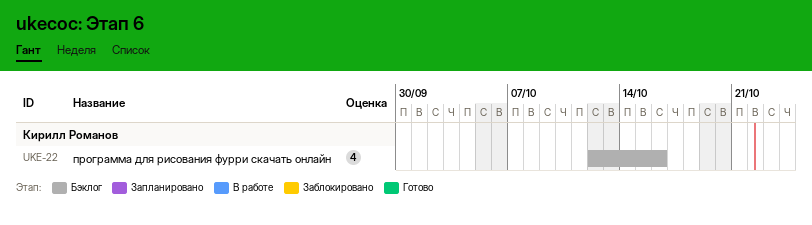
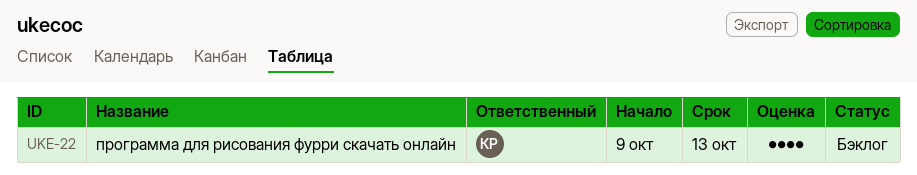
UKE-22, start: Oct 12 -> Oct 9
UKE-22, due: Oct 16 -> Oct 13

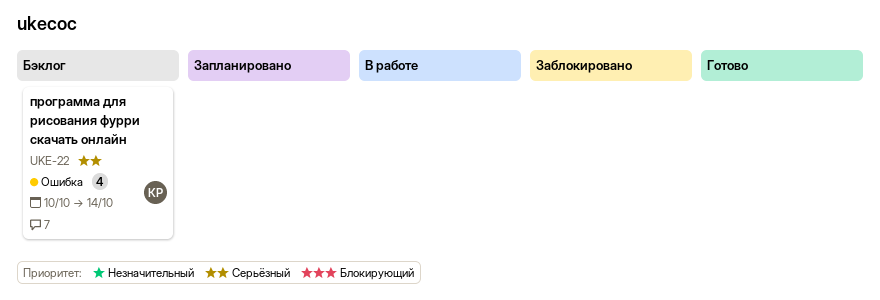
UKE-22, start: Oct 9 -> Oct 10
UKE-22, due: Oct 13 -> Oct 14

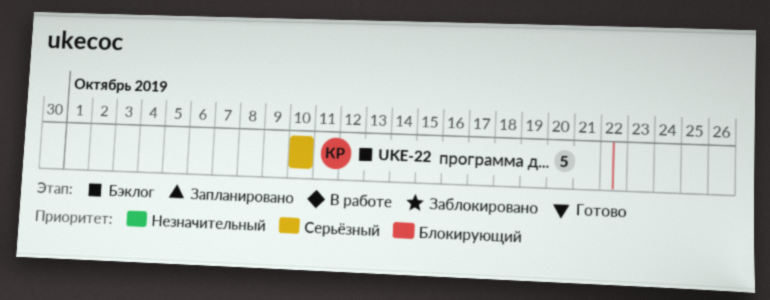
UKE-22, estimate: 4 -> 5
UKE-22, due: Oct 14 -> Oct 10

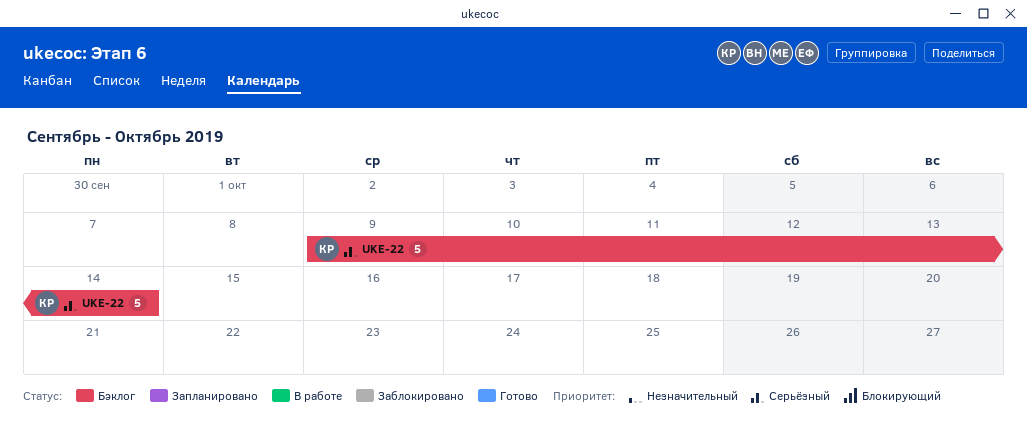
UKE-22, start: Oct 10 -> Oct 9
UKE-22, due: Oct 10 -> Oct 14

